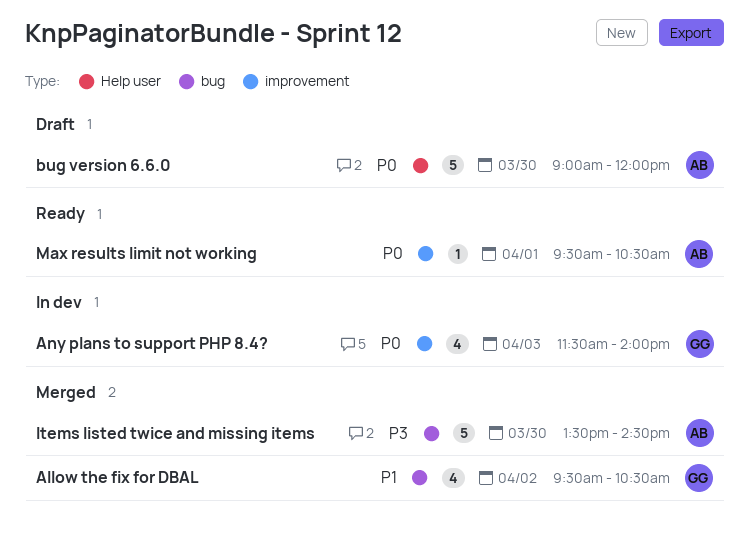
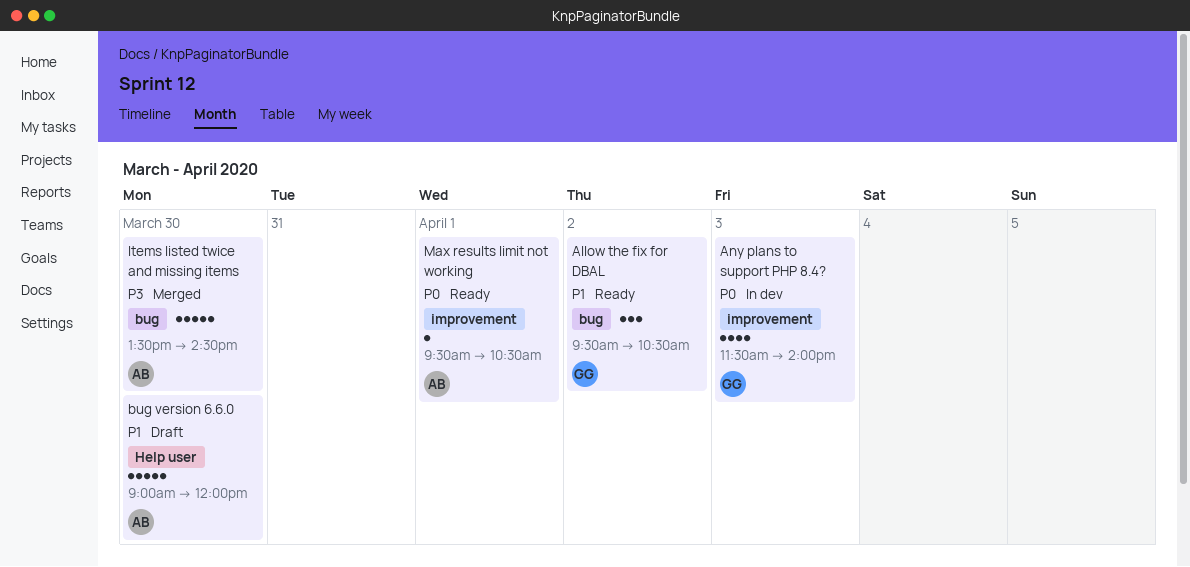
Allow the fix for DBAL, status: Merged -> Ready
Allow the fix for DBAL, estimate: 4 -> 3
bug version 6.6.0, priority: P0 -> P1

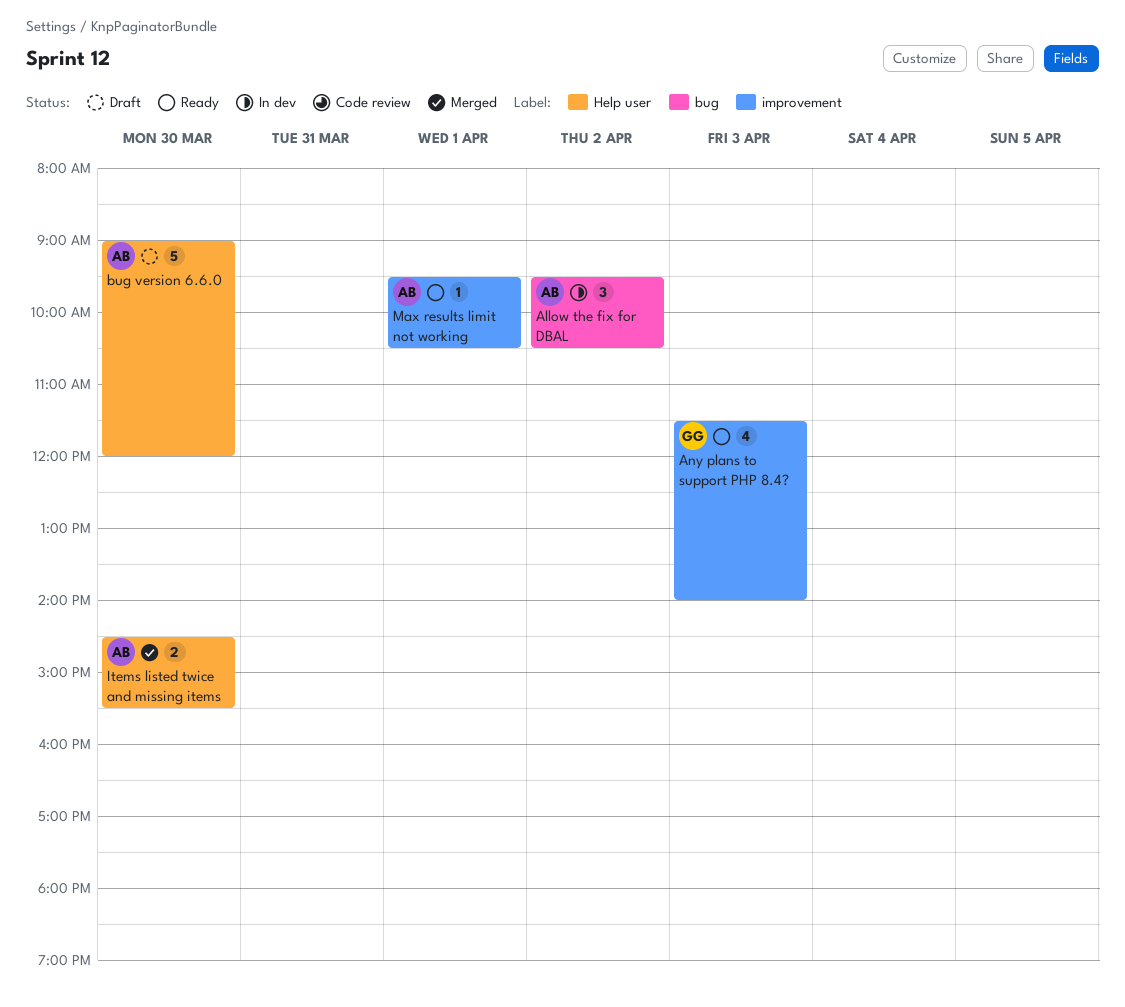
Allow the fix for DBAL, status: Ready -> In dev
Allow the fix for DBAL, owner: GG -> AB
Any plans to support PHP 8.4?, status: In dev -> Ready
Items listed twice and missing items, label: bug -> Help user
Items listed twice and missing items, estimate: 5 -> 2
Items listed twice and missing items, begins: 13:30 -> 14:30
Items listed twice and missing items, ends: 14:30 -> 15:30

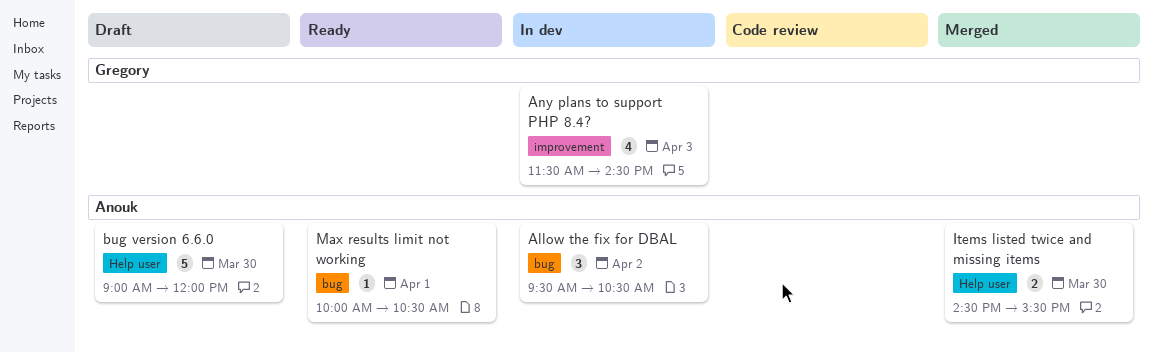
Any plans to support PHP 8.4?, status: Ready -> In dev
Any plans to support PHP 8.4?, ends: 14:00 -> 14:30
Max results limit not working, label: improvement -> bug
Max results limit not working, begins: 09:30 -> 10:00

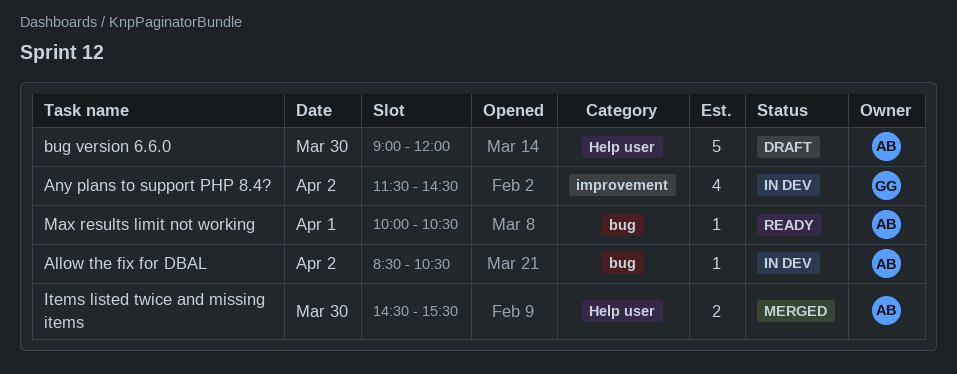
Allow the fix for DBAL, estimate: 3 -> 1
Allow the fix for DBAL, begins: 09:30 -> 08:30
Any plans to support PHP 8.4?, day: Apr 3 -> Apr 2

